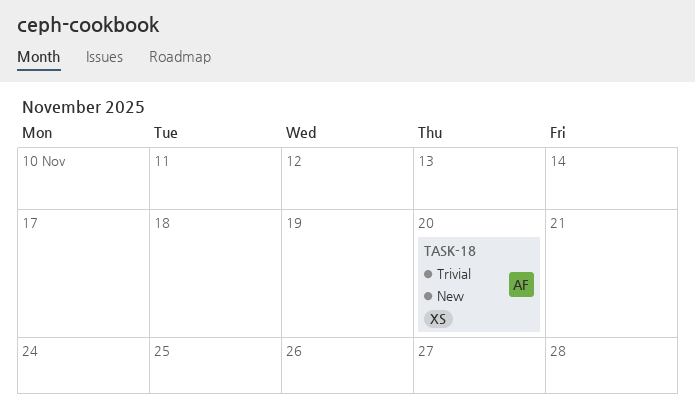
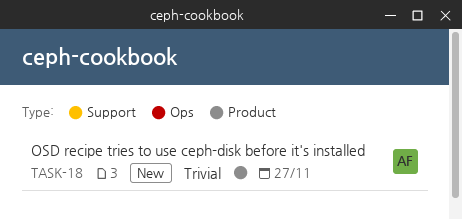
TASK-18, due: Nov 20 -> Nov 27

